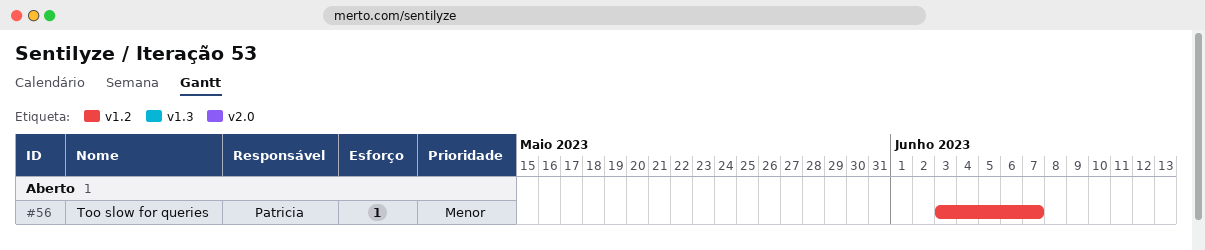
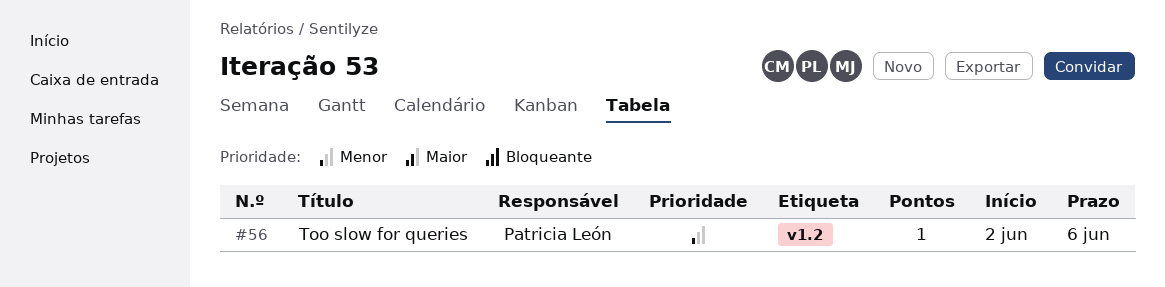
#56, start: Jun 3 -> Jun 2
#56, due: Jun 7 -> Jun 6

